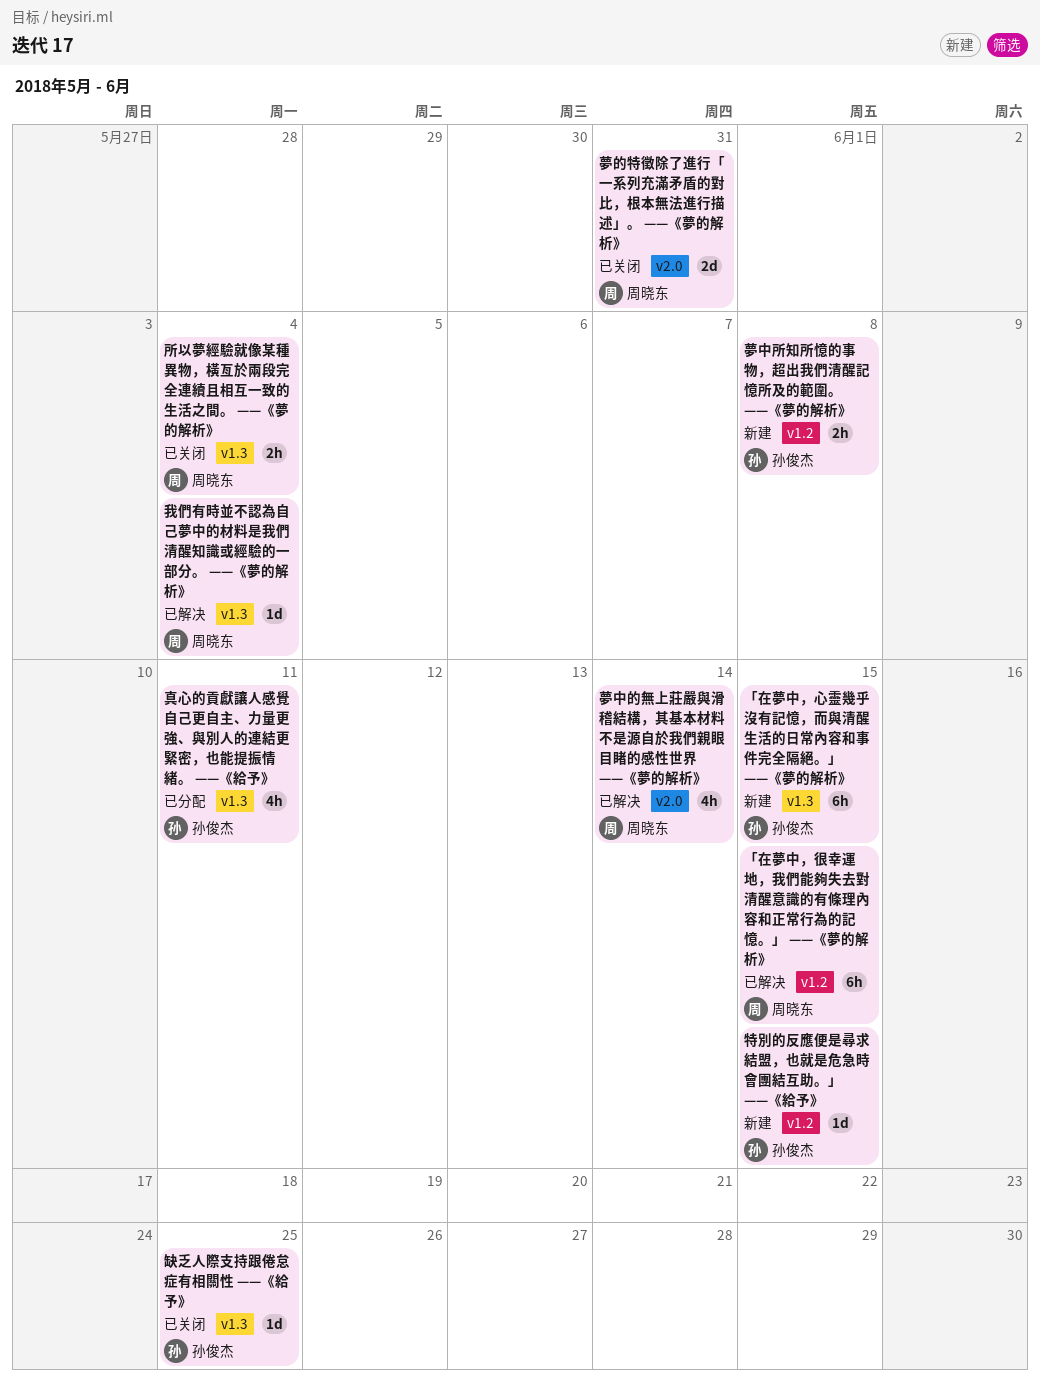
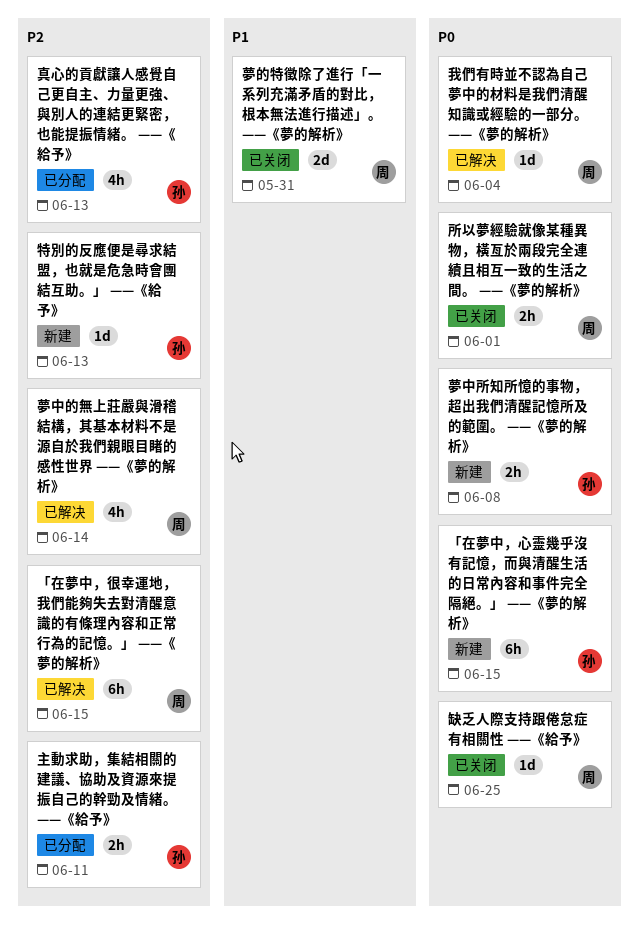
主動求助，集結相關的建議、協助及資源來提振自己的幹勁及情緒。 ——《給予》: none -> present
所以夢經驗就像某種異物，橫亙於兩段完全連續且相互一致的生活之間。 ——《夢的解析》, due: Jun 4 -> Jun 1
特別的反應便是尋求結盟，也就是危急時會團結互助。」 ——《給予》, due: Jun 15 -> Jun 13
真心的貢獻讓人感覺自己更自主、力量更強、與別人的連結更緊密，也能提振情緒。 ——《給予》, due: Jun 11 -> Jun 13
缺乏人際支持跟倦怠症有相關性 ——《給予》, owner: 孙俊杰 -> 周晓东

